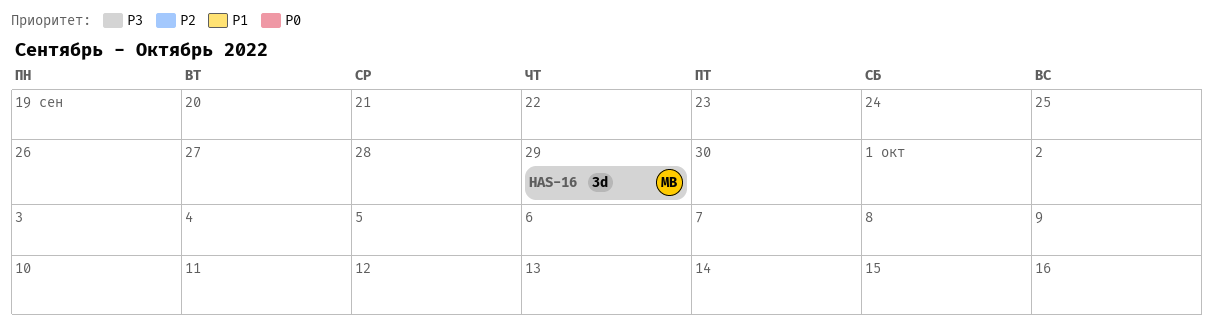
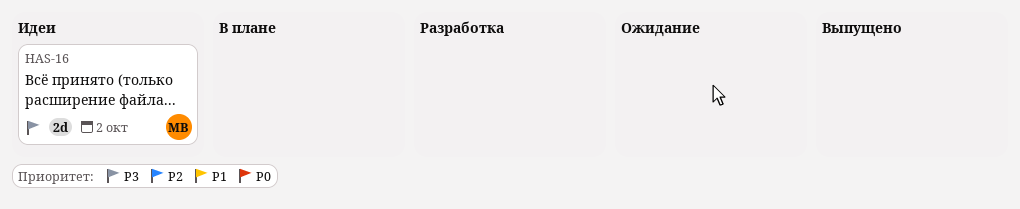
HAS-16, estimate: 3d -> 2d
HAS-16, due: Sep 29 -> Oct 2

